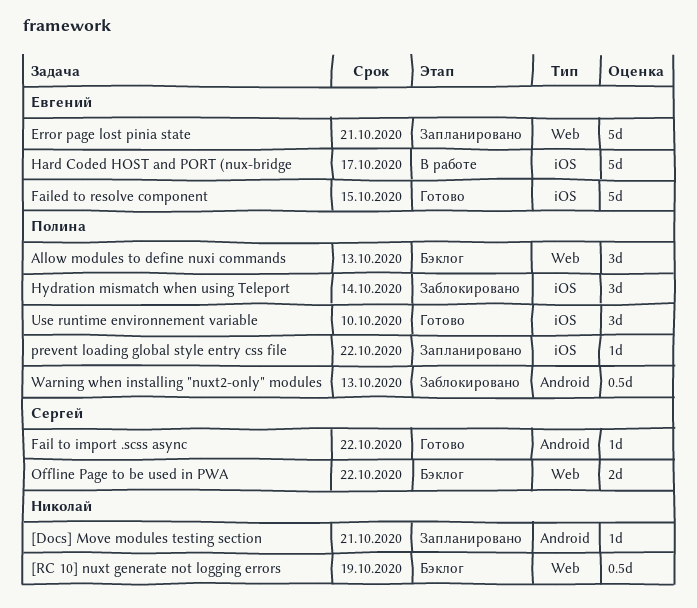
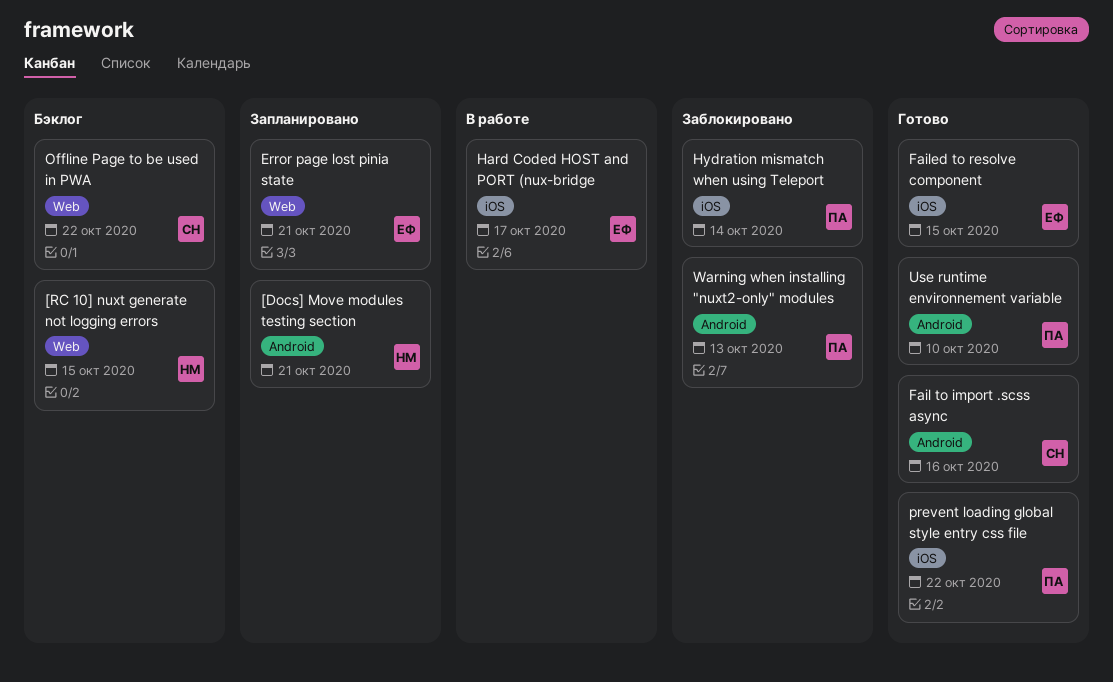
[RC 10] nuxt generate not logging errors, due: Oct 19 -> Oct 15
Allow modules to define nuxi commands: present -> none
Fail to import .scss async, due: Oct 22 -> Oct 16
prevent loading global style entry css file, status: Запланировано -> Готово
Use runtime environnement variable, label: iOS -> Android

